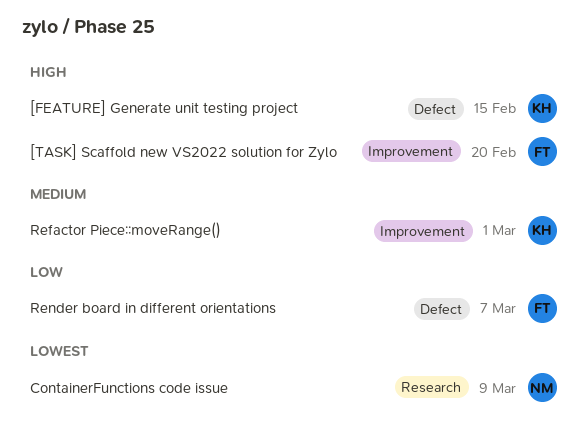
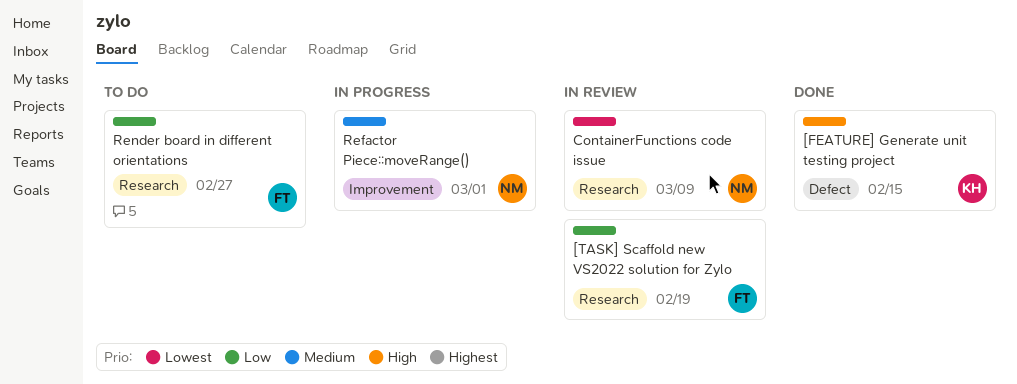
[TASK] Scaffold new VS2022 solution for Zylo, priority: High -> Low
[TASK] Scaffold new VS2022 solution for Zylo, label: Improvement -> Research
[TASK] Scaffold new VS2022 solution for Zylo, due: Feb 20 -> Feb 19
Refactor Piece::moveRange(), owner: KH -> NM
Render board in different orientations, label: Defect -> Research
Render board in different orientations, due: Mar 7 -> Feb 27

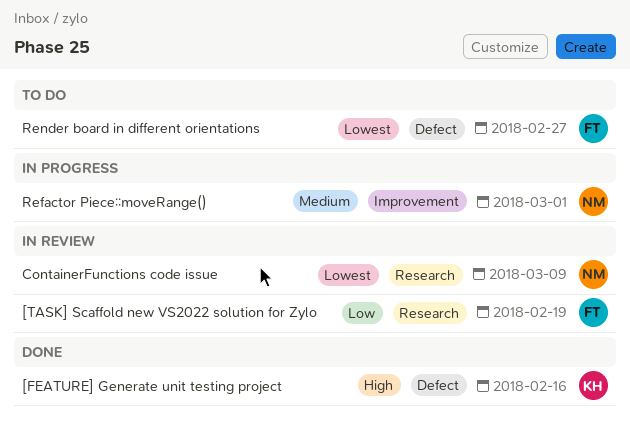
[FEATURE] Generate unit testing project, due: Feb 15 -> Feb 16
Render board in different orientations, priority: Low -> Lowest
Render board in different orientations, label: Research -> Defect

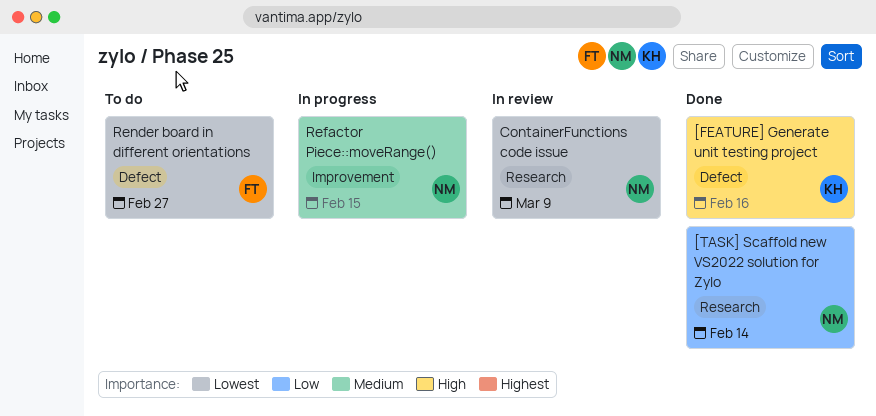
[TASK] Scaffold new VS2022 solution for Zylo, status: In review -> Done
[TASK] Scaffold new VS2022 solution for Zylo, owner: FT -> NM
[TASK] Scaffold new VS2022 solution for Zylo, due: Feb 19 -> Feb 14
Refactor Piece::moveRange(), due: Mar 1 -> Feb 15

